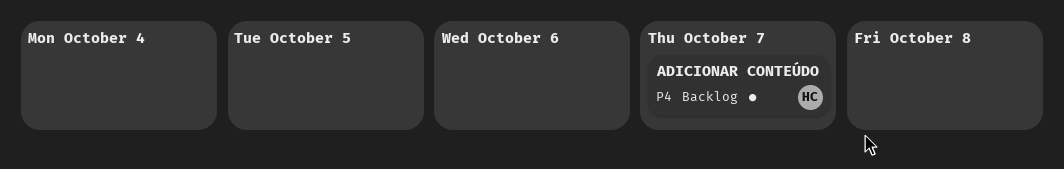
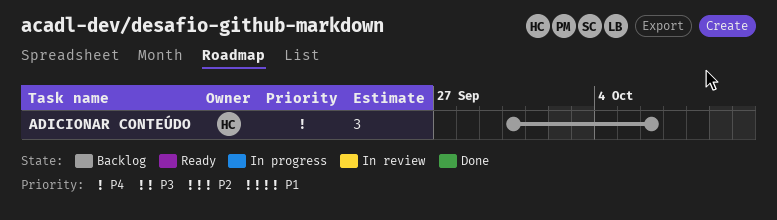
ADICIONAR CONTEÚDO, estimate: 1 -> 3
ADICIONAR CONTEÚDO, due: Oct 7 -> Oct 6

